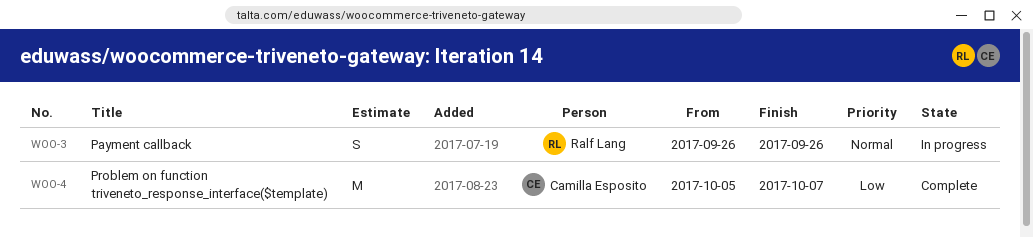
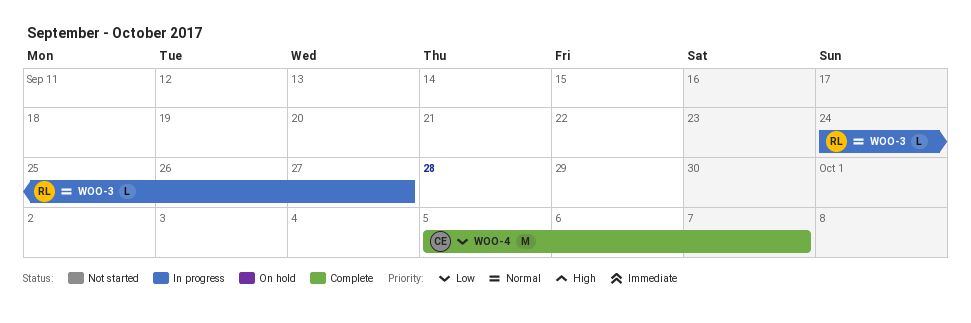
WOO-3, estimate: S -> L
WOO-3, start: Sep 26 -> Sep 24
WOO-3, due: Sep 26 -> Sep 27

